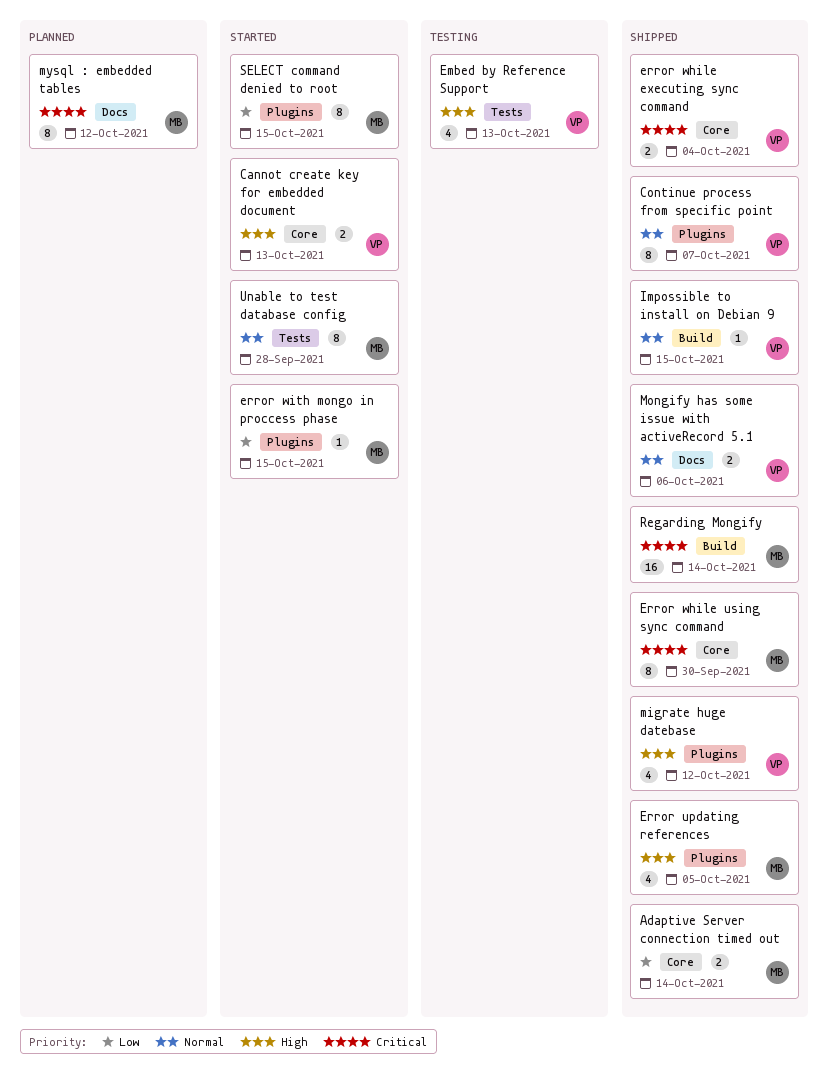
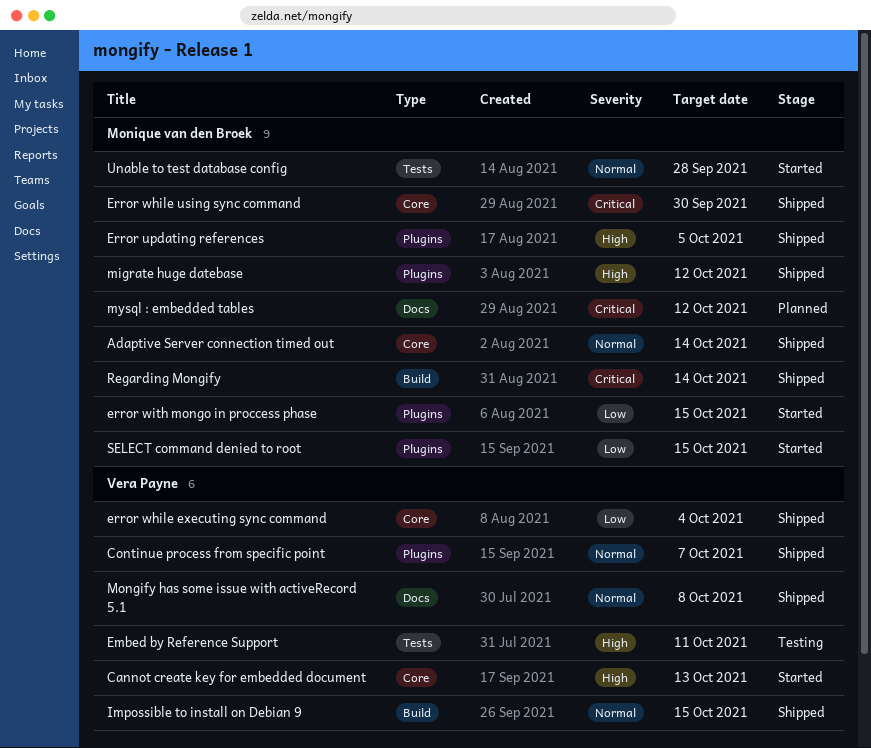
Adaptive Server connection timed out, priority: Low -> Normal
Embed by Reference Support, due: Oct 13 -> Oct 11
error while executing sync command, priority: Critical -> Low
migrate huge datebase, owner: Vera Payne -> Monique van den Broek
Mongify has some issue with activeRecord 5.1, due: Oct 6 -> Oct 8

